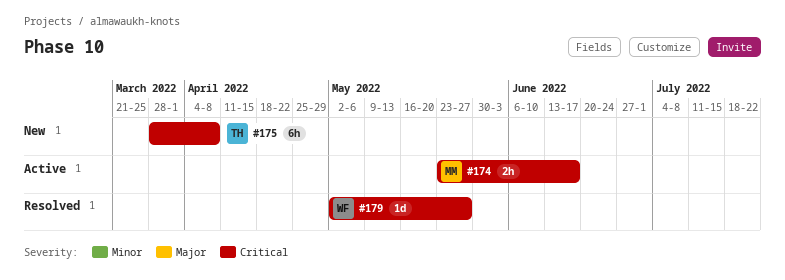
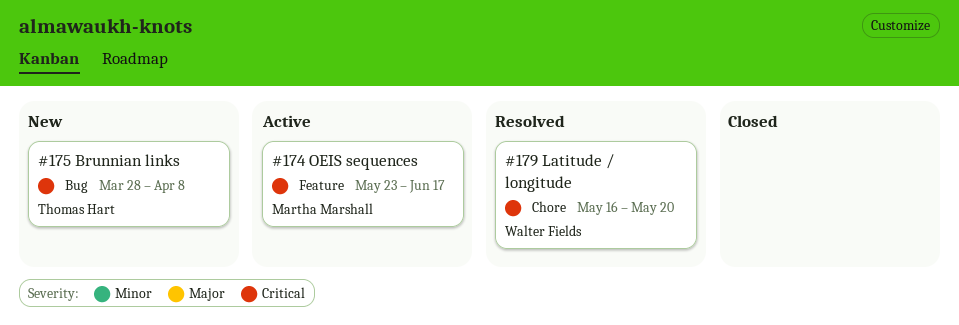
#179, start: May 2 -> May 16
#179, due: May 27 -> May 20

